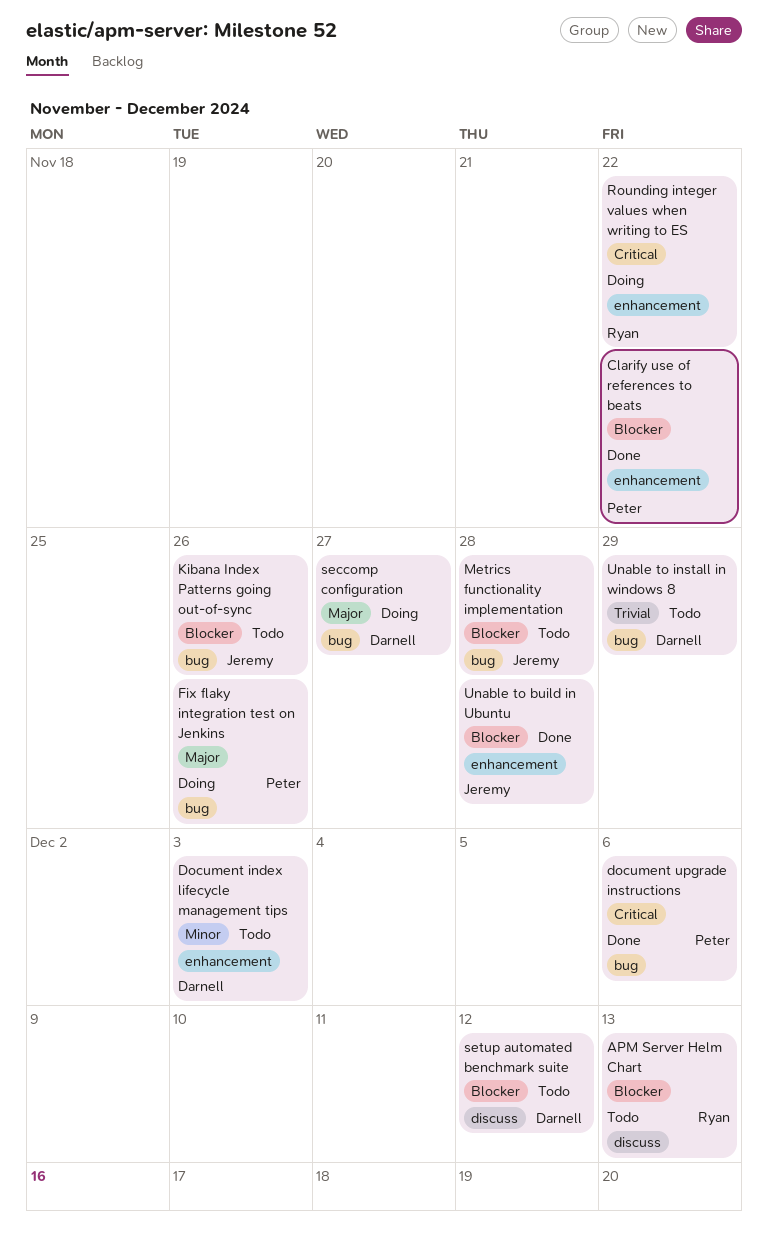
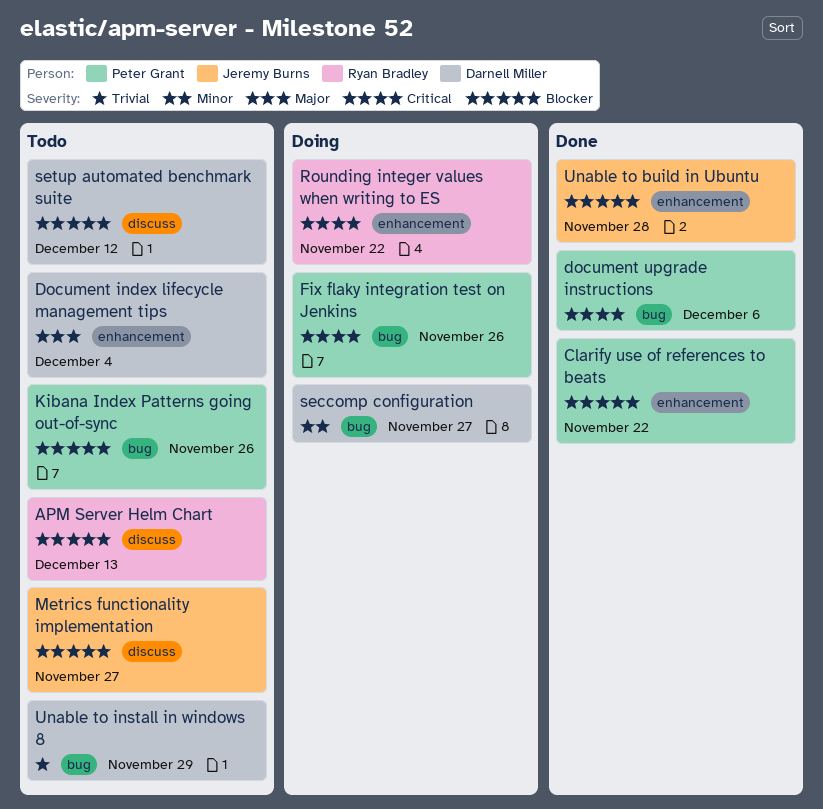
Document index lifecycle management tips, priority: Minor -> Major
Document index lifecycle management tips, due: Dec 3 -> Dec 4
Fix flaky integration test on Jenkins, priority: Major -> Critical
Kibana Index Patterns going out-of-sync, owner: Jeremy Burns -> Peter Grant
Metrics functionality implementation, label: bug -> discuss
Metrics functionality implementation, due: Nov 28 -> Nov 27
seccomp configuration, priority: Major -> Minor

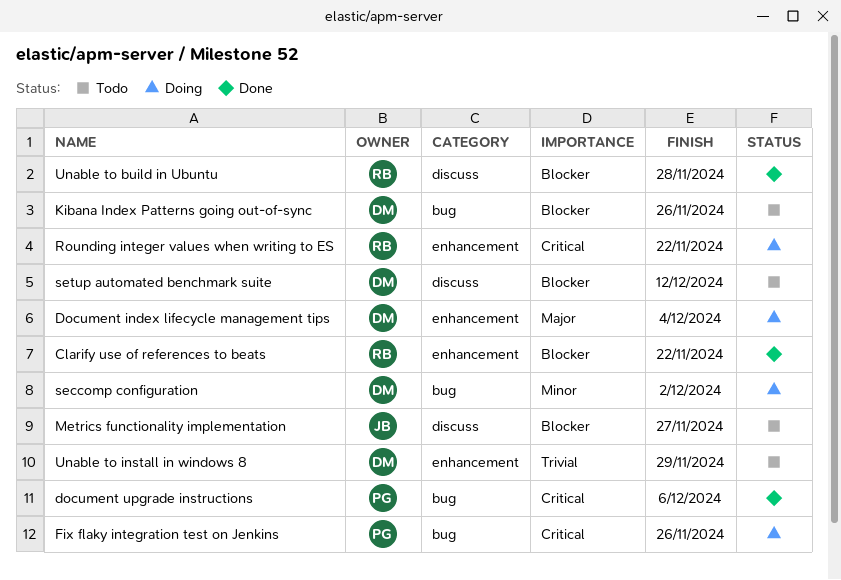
APM Server Helm Chart: present -> none
Clarify use of references to beats, owner: Peter Grant -> Ryan Bradley
Document index lifecycle management tips, status: Todo -> Doing
Kibana Index Patterns going out-of-sync, owner: Peter Grant -> Darnell Miller
seccomp configuration, due: Nov 27 -> Dec 2
Unable to build in Ubuntu, owner: Jeremy Burns -> Ryan Bradley
Unable to build in Ubuntu, label: enhancement -> discuss
Unable to install in windows 8, label: bug -> enhancement

